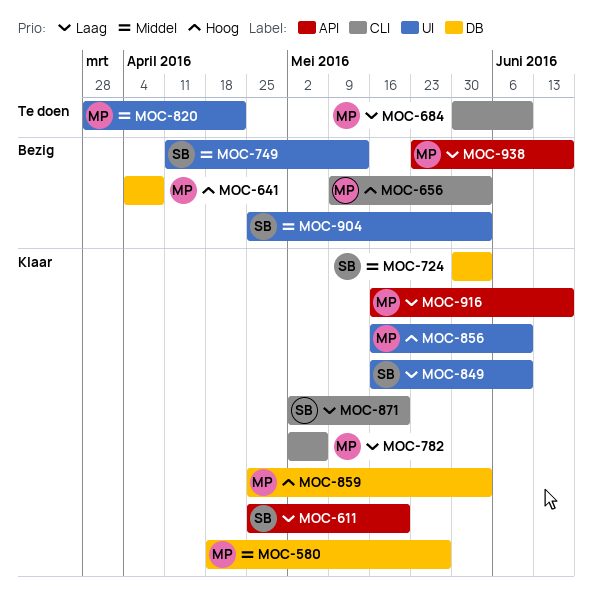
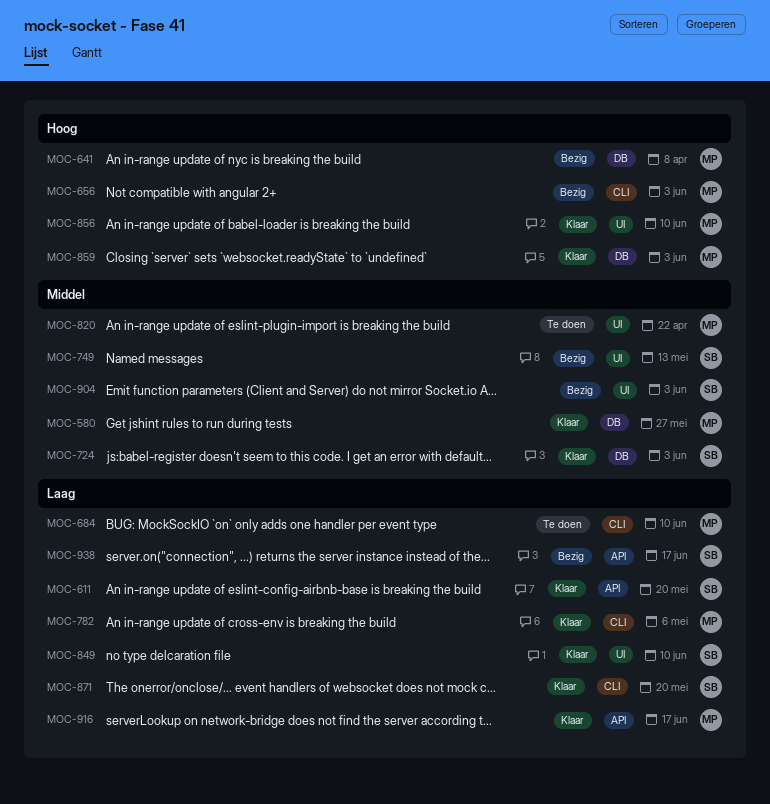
MOC-938, owner: MP -> SB

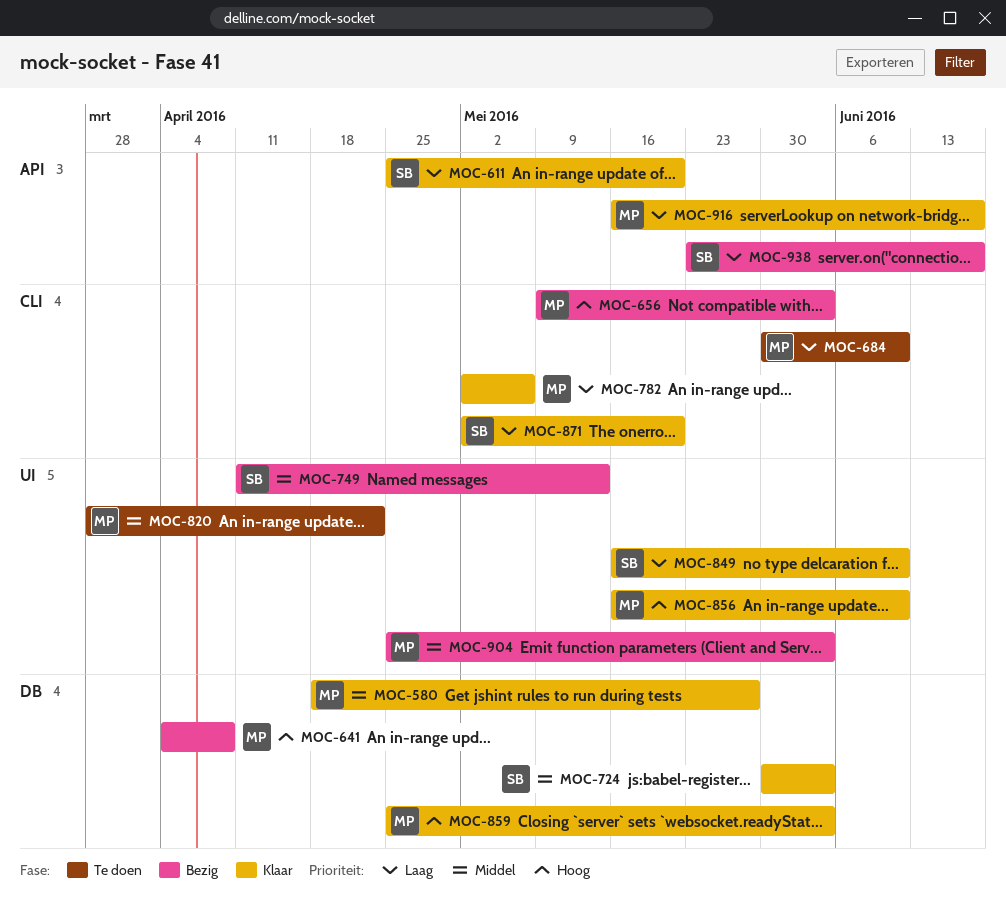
MOC-904, owner: SB -> MP

